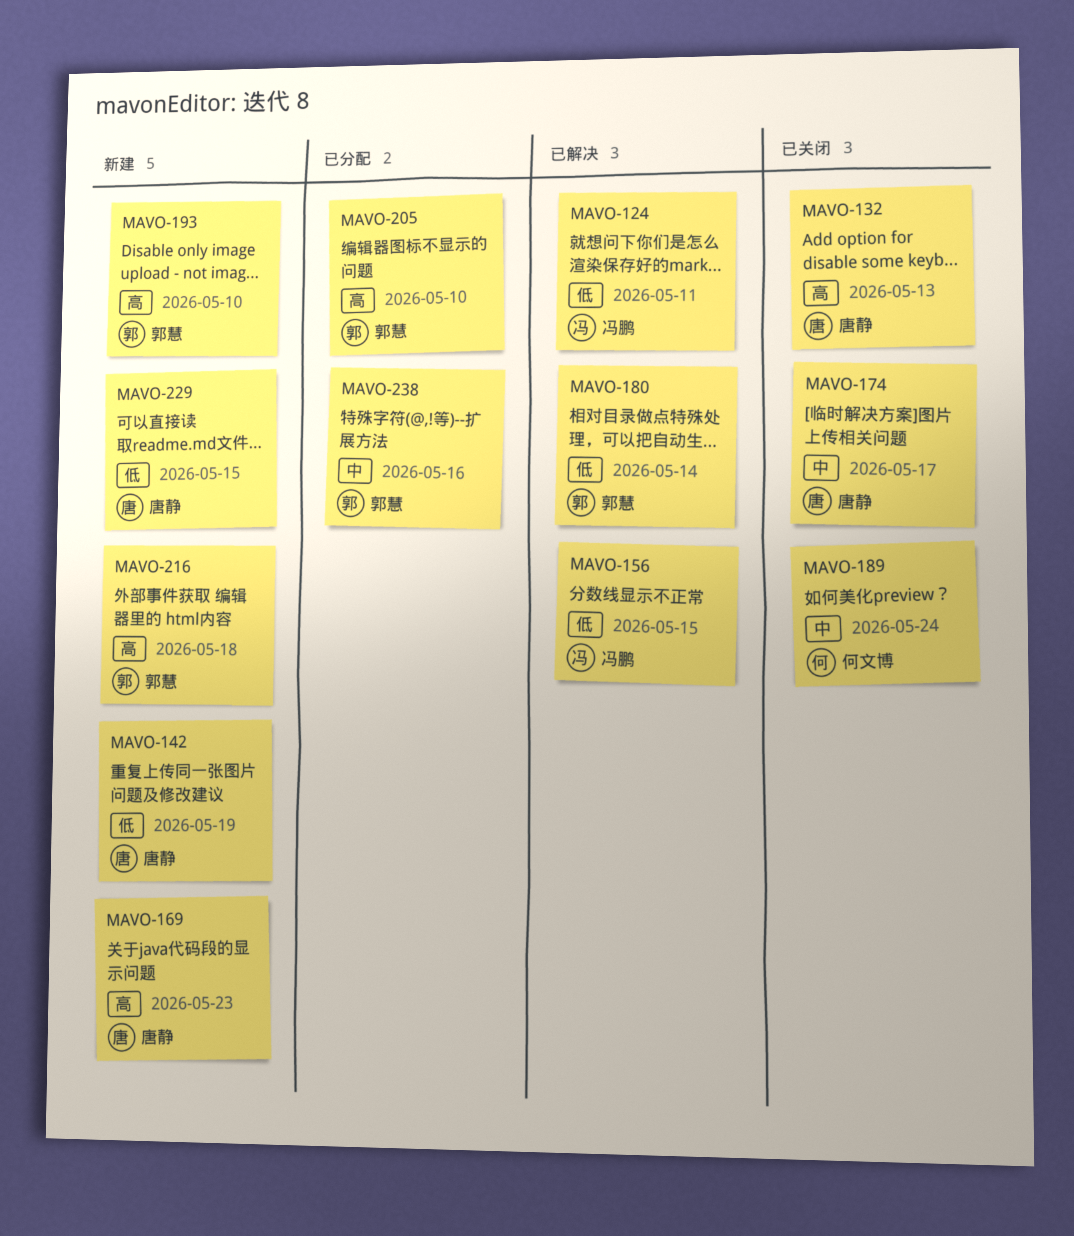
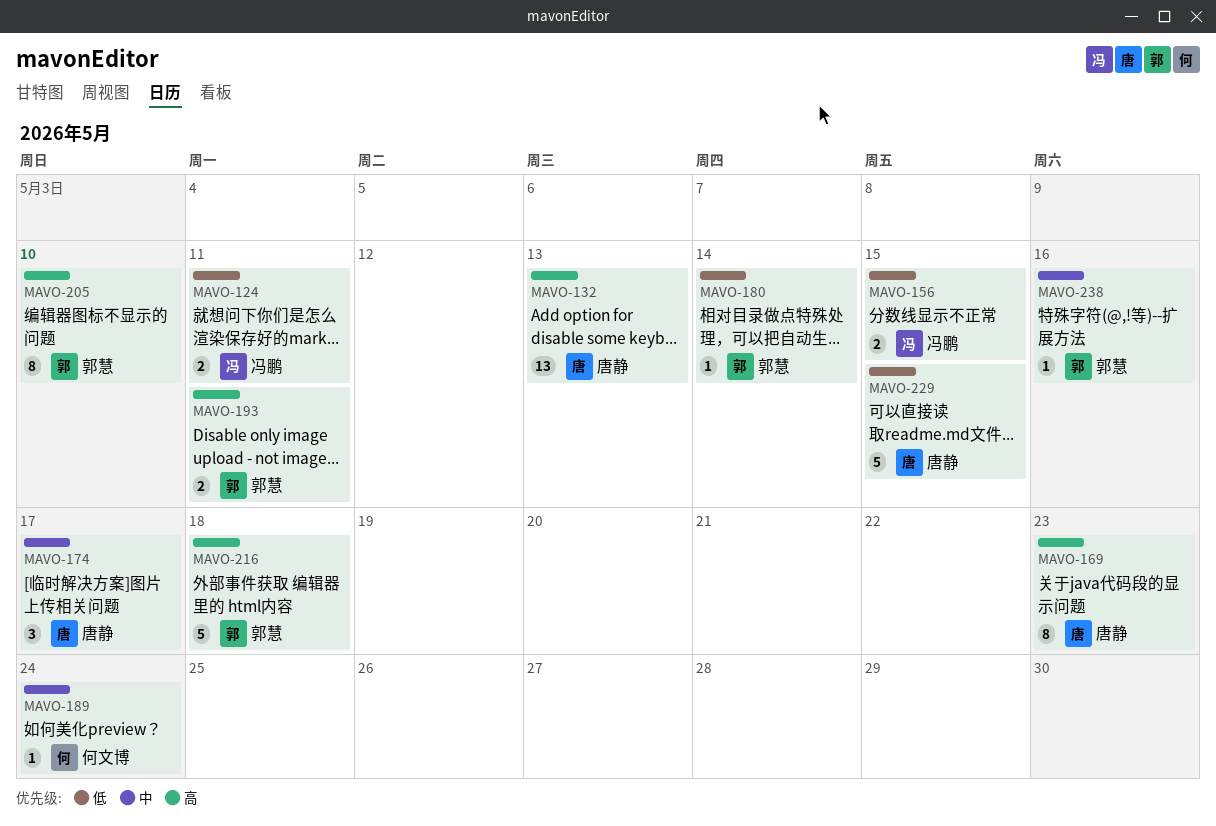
MAVO-142: present -> none
MAVO-193, due: May 10 -> May 11

